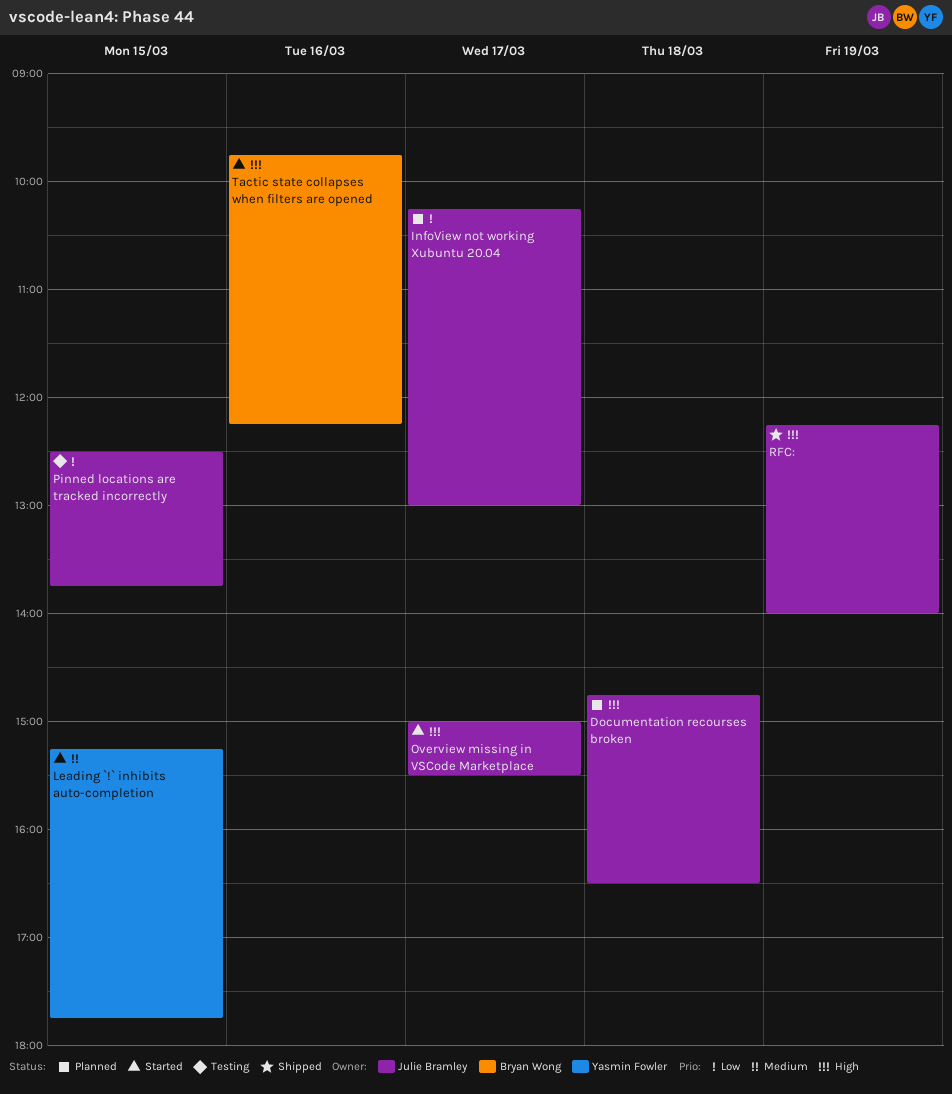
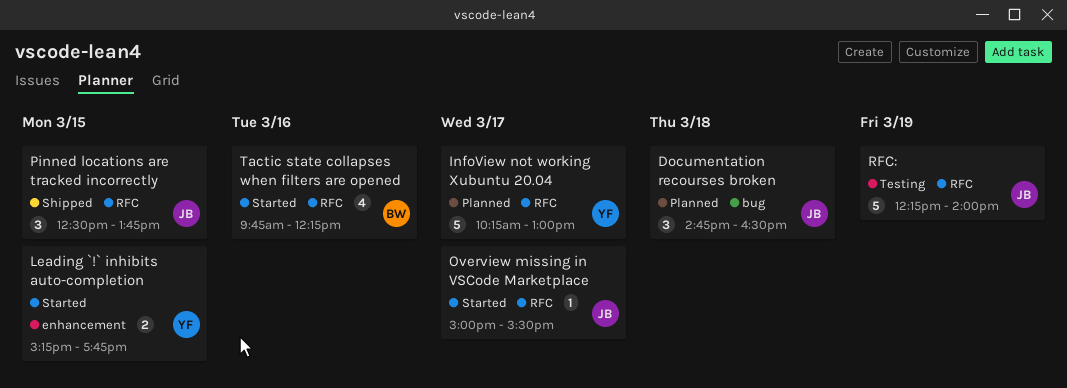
InfoView not working Xubuntu 20.04, owner: Julie Bramley -> Yasmin Fowler
Pinned locations are tracked incorrectly, status: Testing -> Shipped
RFC:, status: Shipped -> Testing

